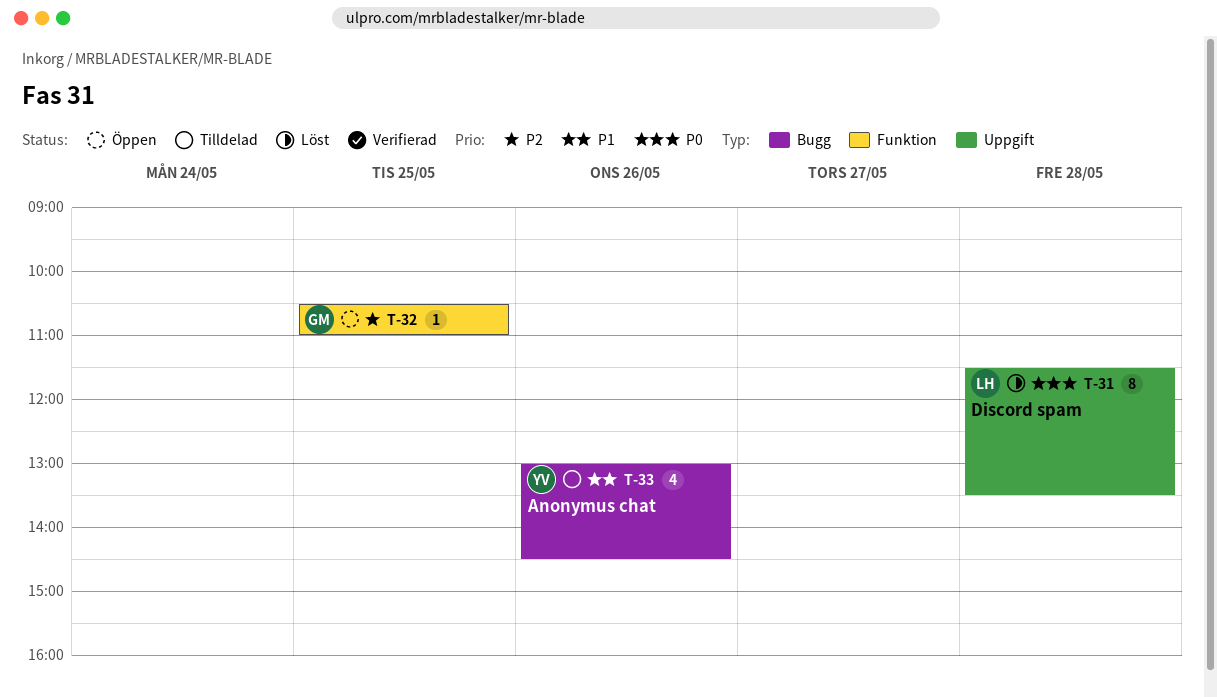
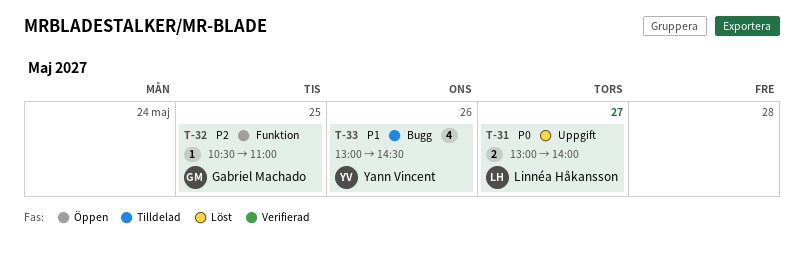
T-31, estimate: 8 -> 2
T-31, day: May 28 -> May 27
T-31, begins: 11:30 -> 13:00
T-31, ends: 13:30 -> 14:00

